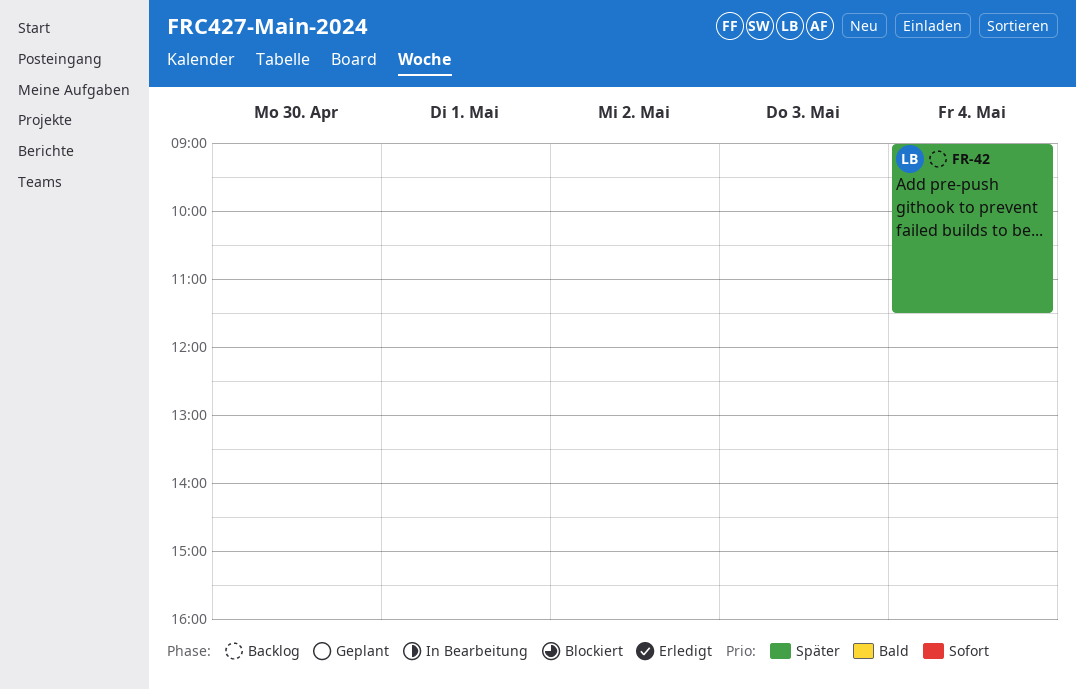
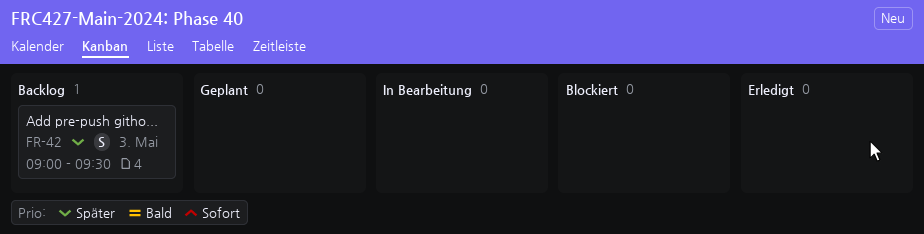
FR-42, day: May 4 -> May 3
FR-42, ends: 11:30 -> 09:30

